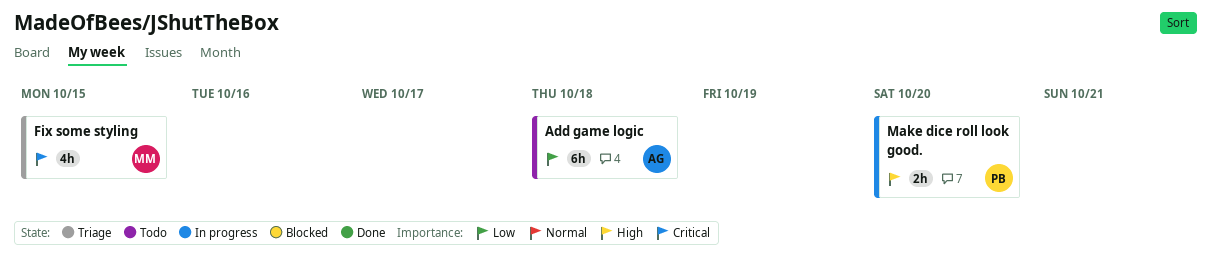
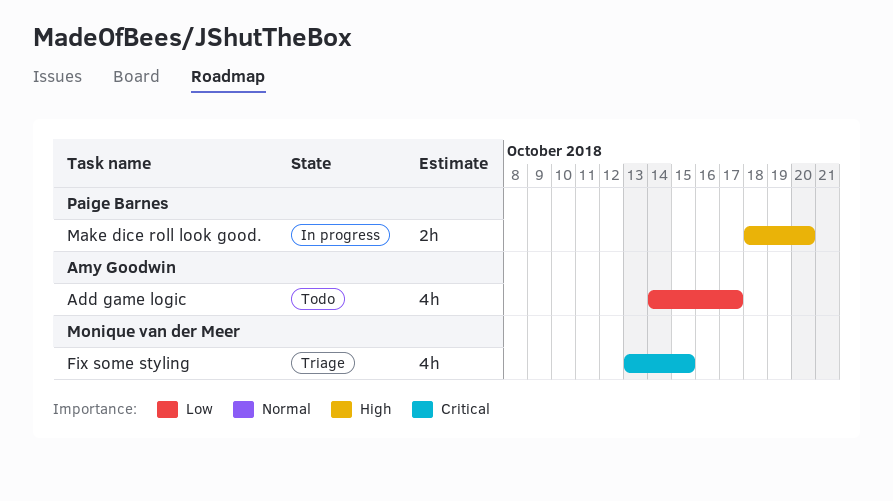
Add game logic, estimate: 6h -> 4h
Add game logic, due: Oct 18 -> Oct 17

